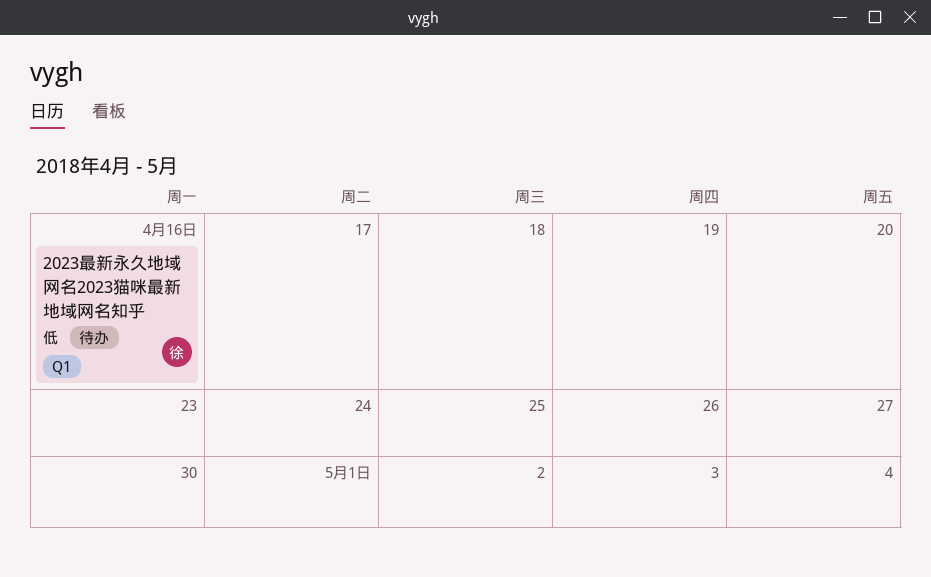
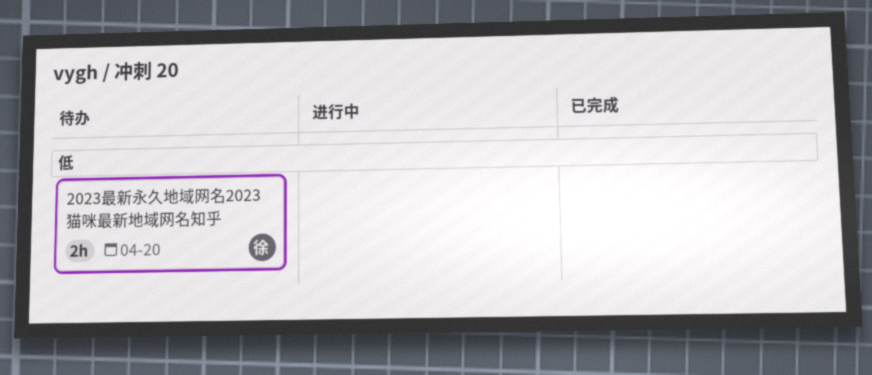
2023最新永久地域网名2023猫咪最新地域网名知乎, due: Apr 16 -> Apr 20

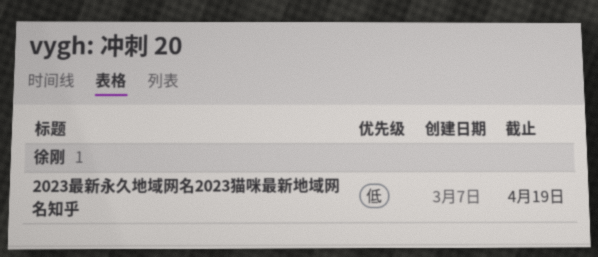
2023最新永久地域网名2023猫咪最新地域网名知乎, due: Apr 20 -> Apr 19

